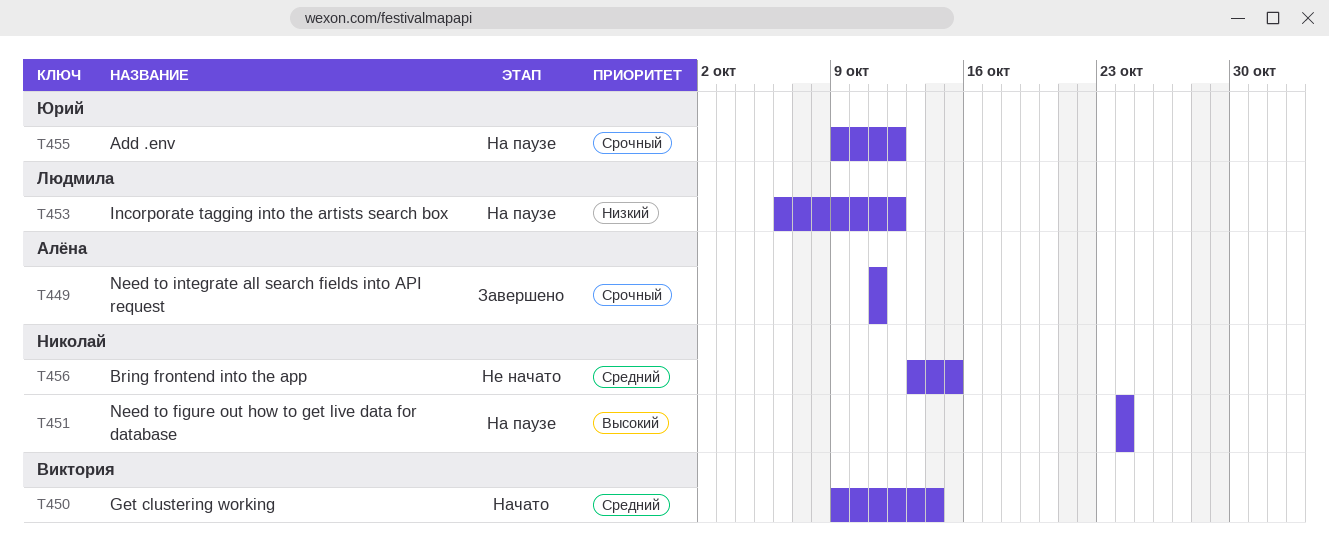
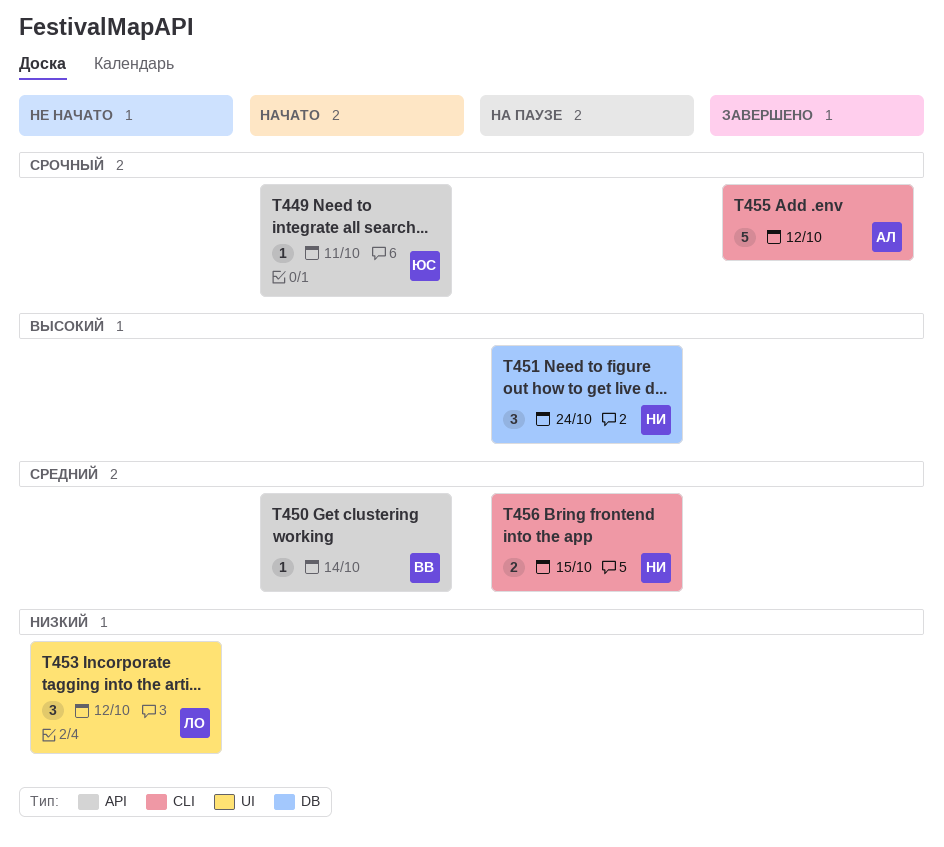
T449, status: Завершено -> Начато
T449, owner: Алёна -> Юрий
T453, status: На паузе -> Не начато
T455, status: На паузе -> Завершено
T455, owner: Юрий -> Алёна
T456, status: Не начато -> На паузе

